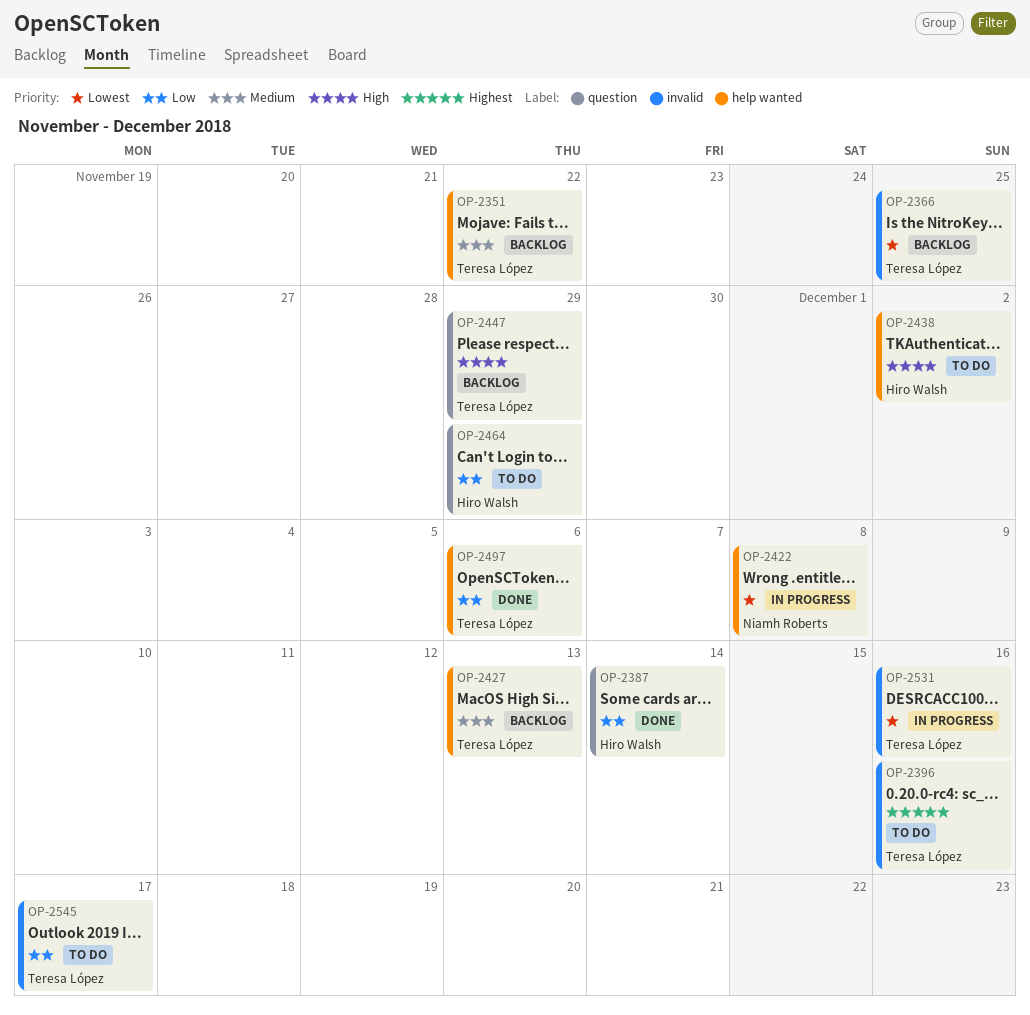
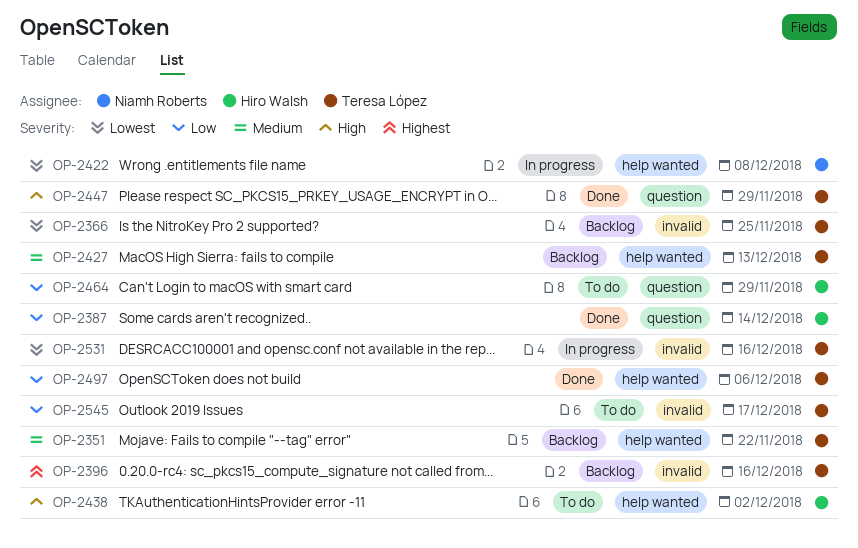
OP-2396, status: To do -> Backlog
OP-2447, status: Backlog -> Done

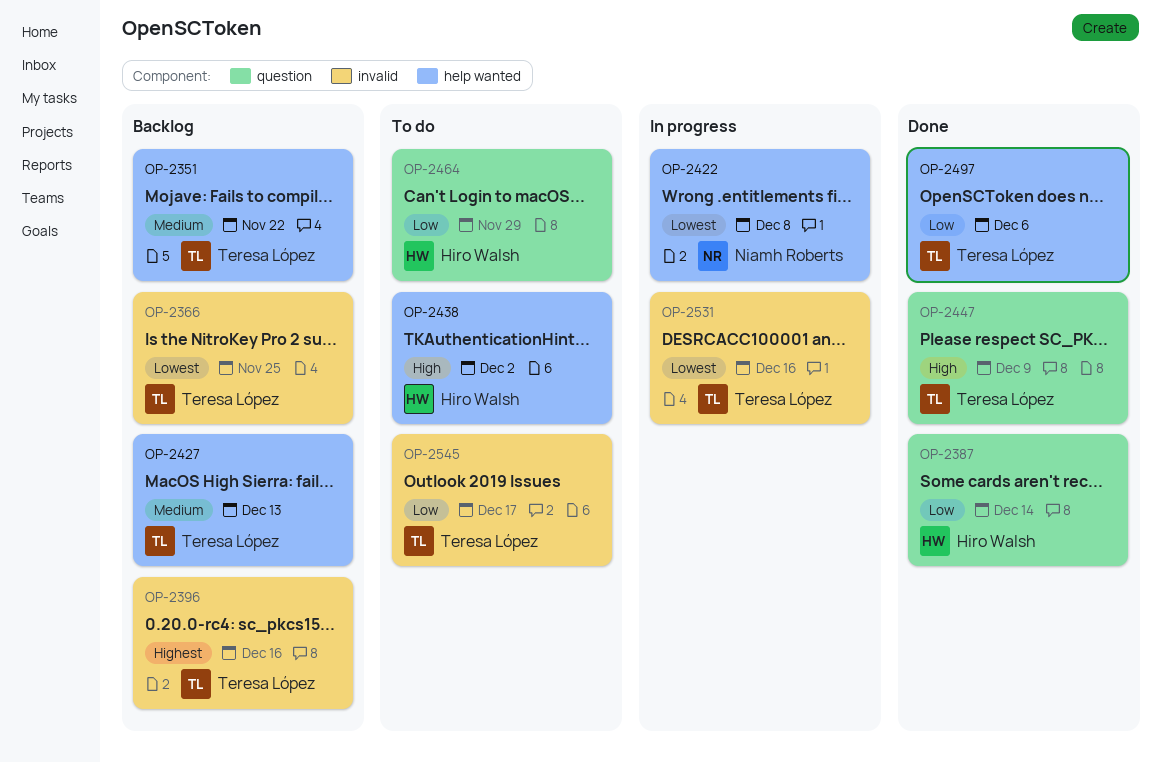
OP-2447, due: Nov 29 -> Dec 9

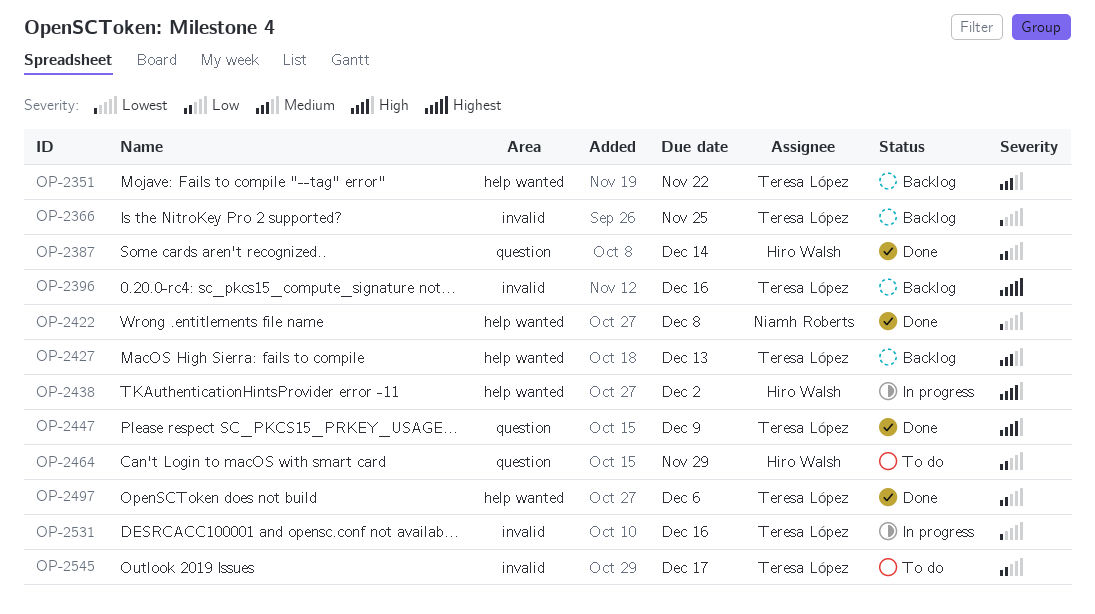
OP-2422, status: In progress -> Done
OP-2438, status: To do -> In progress

